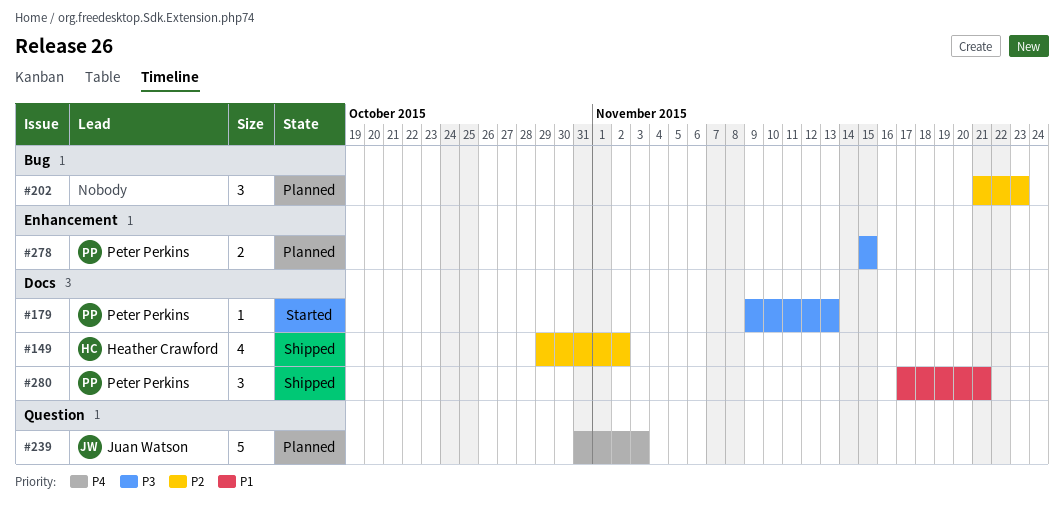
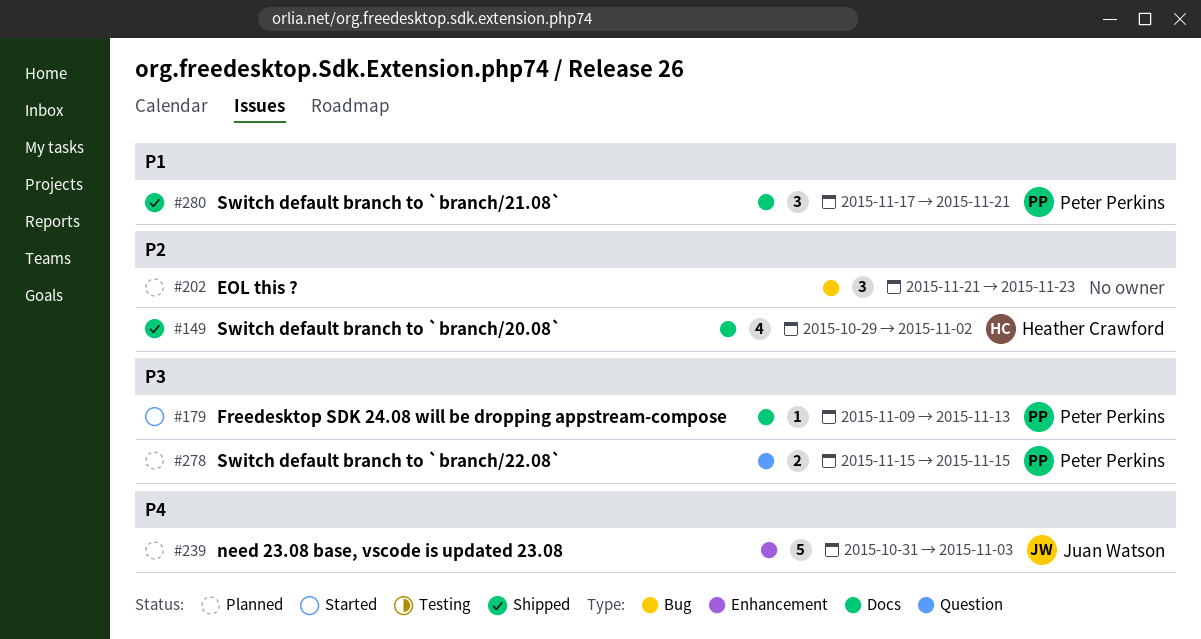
#239, label: Question -> Enhancement
#278, label: Enhancement -> Question

